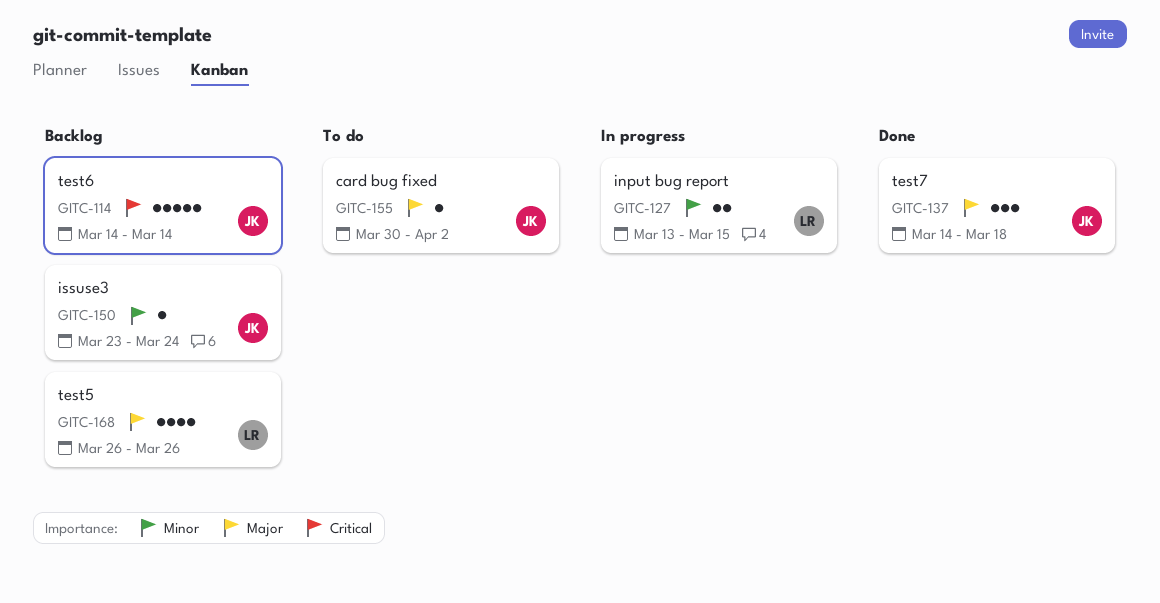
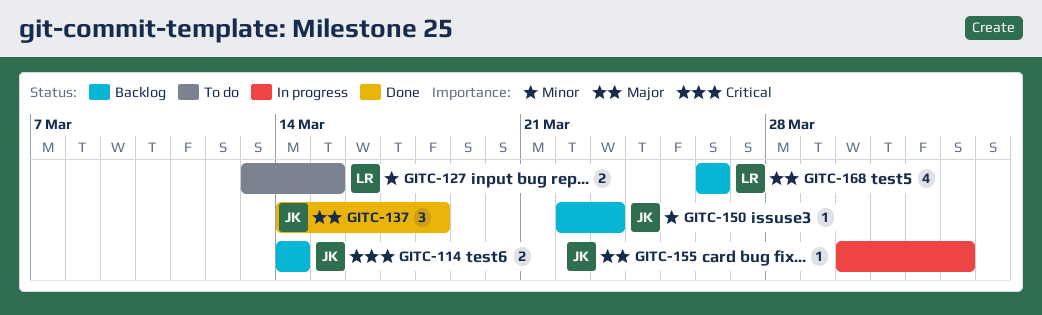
GITC-114, estimate: 5 -> 2
GITC-127, status: In progress -> To do
GITC-150, start: Mar 23 -> Mar 22
GITC-150, due: Mar 24 -> Mar 23
GITC-155, status: To do -> In progress

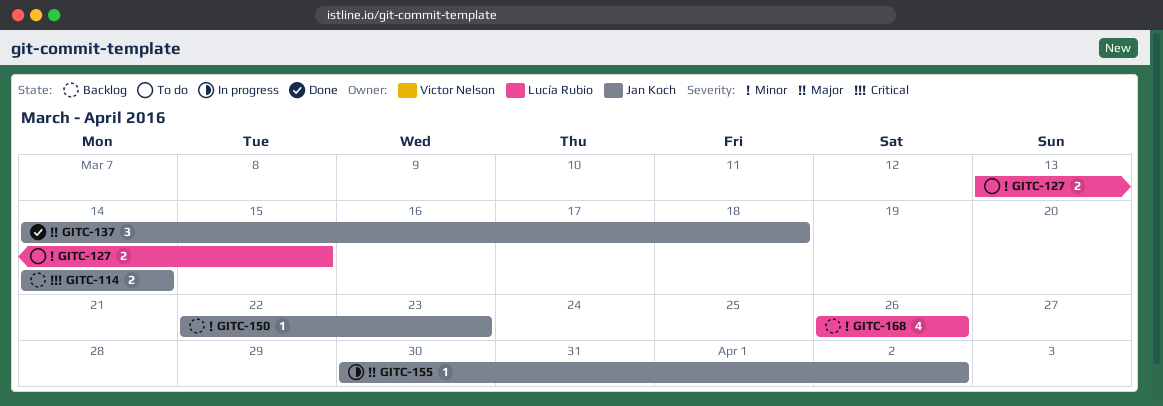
GITC-168, priority: Major -> Minor

